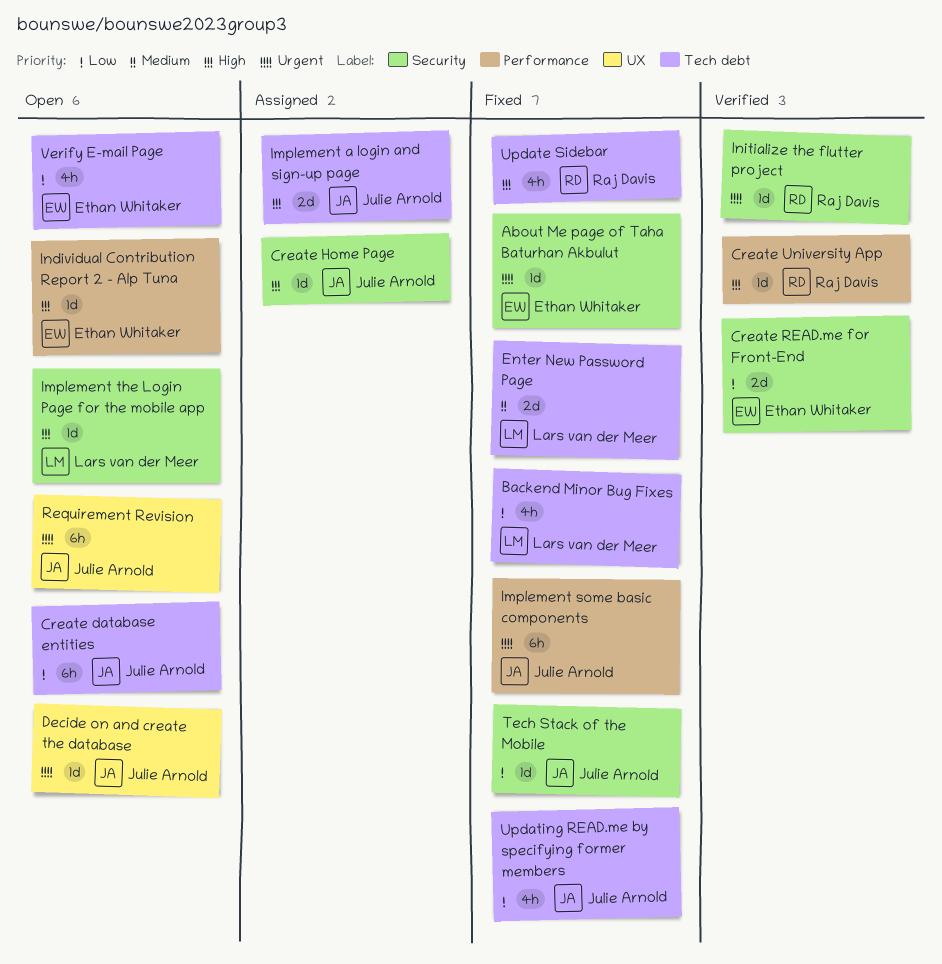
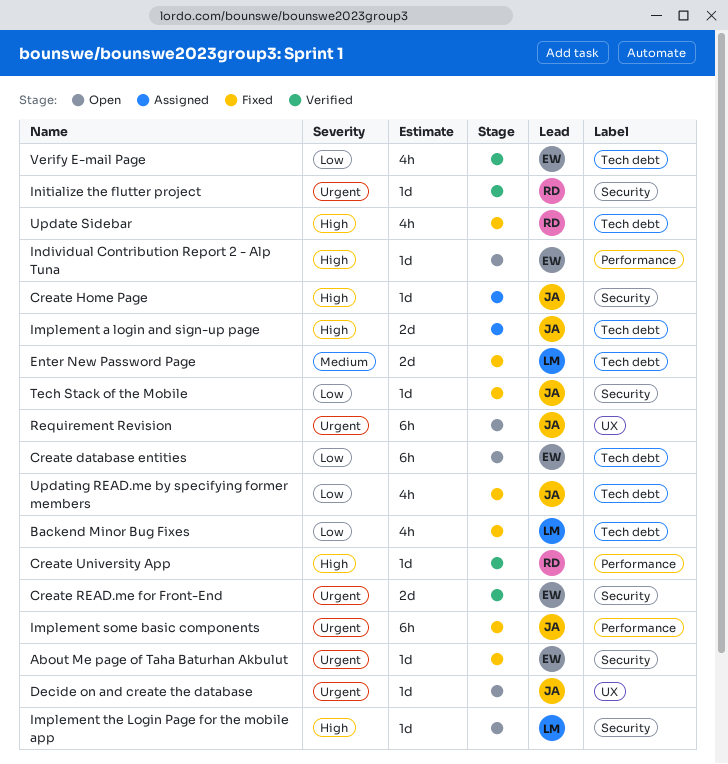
Create database entities, owner: Julie Arnold -> Ethan Whitaker
Create READ.me for Front-End, priority: Low -> Urgent
Verify E-mail Page, status: Open -> Verified

